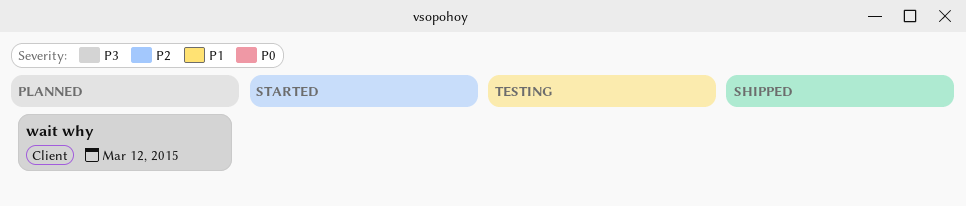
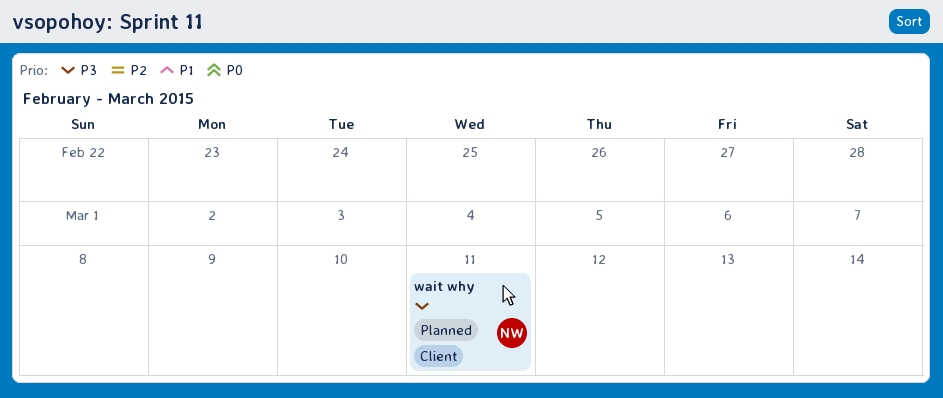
wait why, due: Mar 12 -> Mar 11

